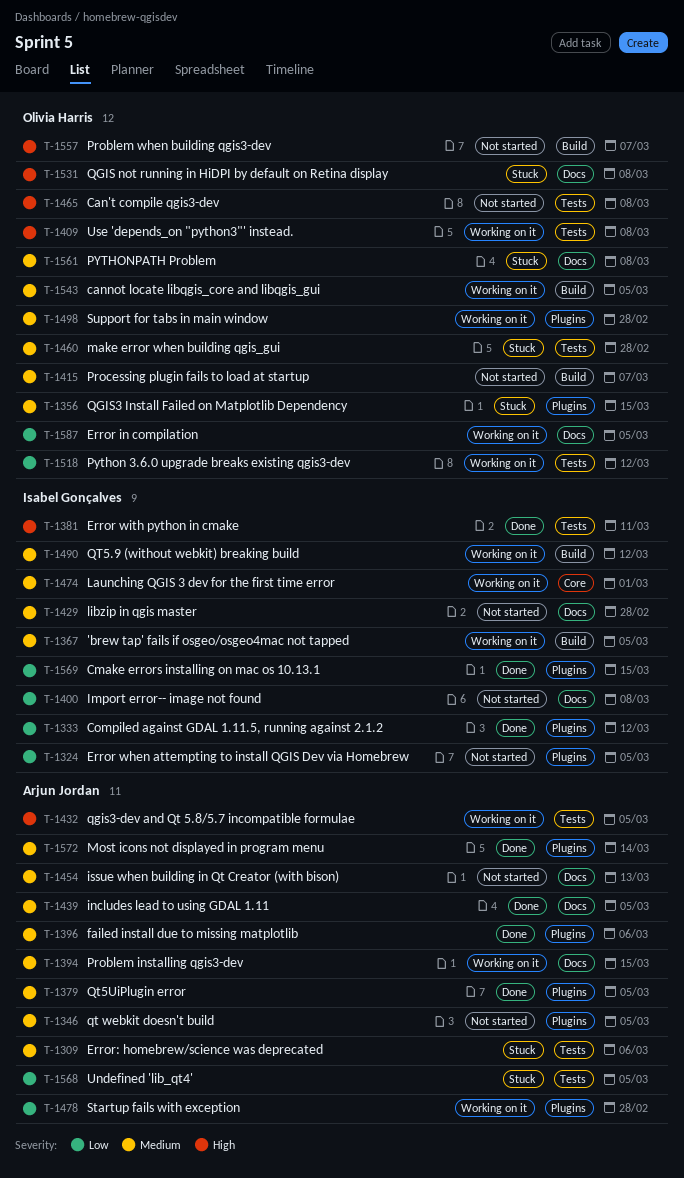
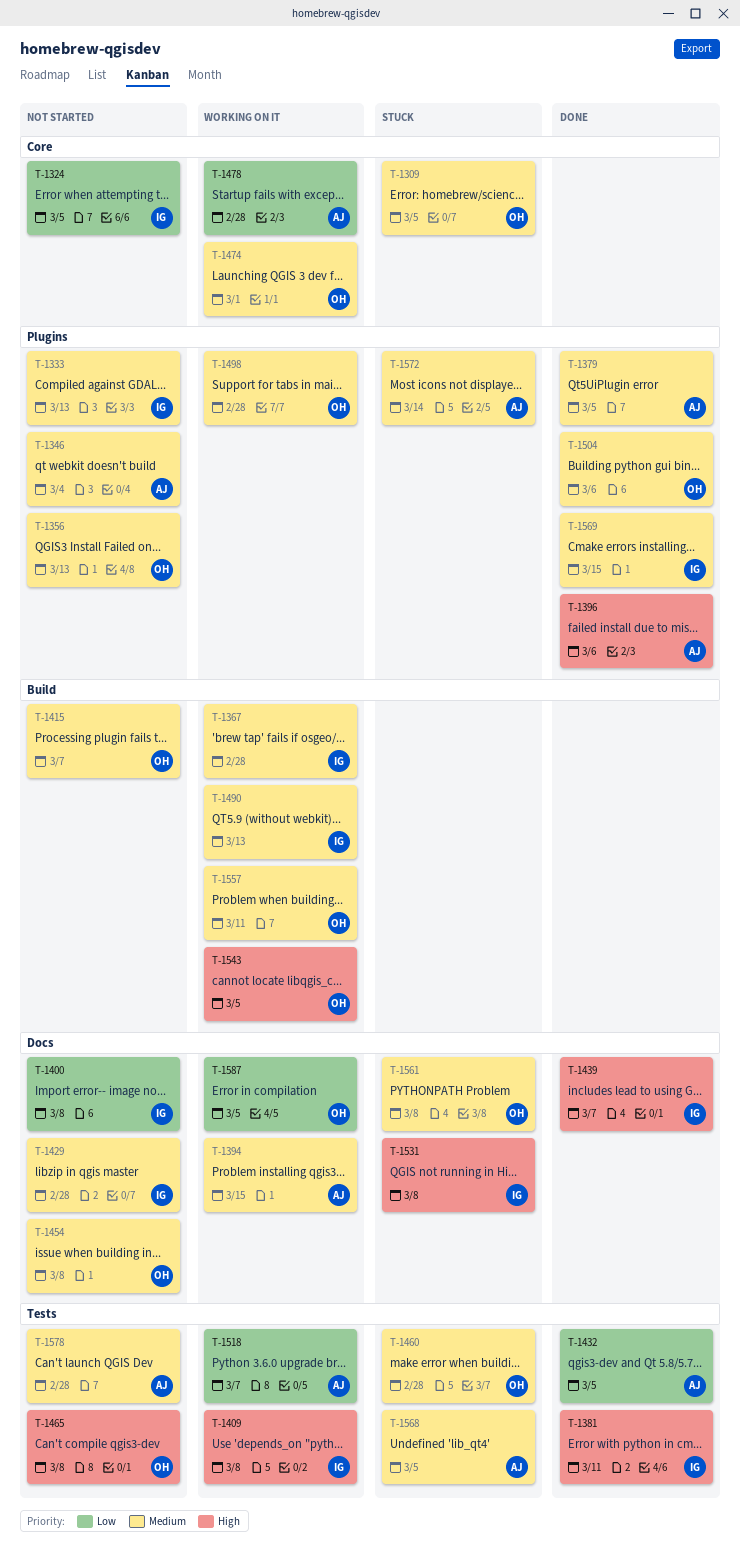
T-1309, owner: Arjun Jordan -> Olivia Harris
T-1309, label: Tests -> Core
T-1309, due: Mar 6 -> Mar 5
T-1324, label: Plugins -> Core
T-1333, status: Done -> Not started
T-1333, priority: Low -> Medium
T-1333, due: Mar 12 -> Mar 13
T-1346, due: Mar 5 -> Mar 4
T-1356, status: Stuck -> Not started
T-1356, due: Mar 15 -> Mar 13
T-1367, due: Mar 5 -> Feb 28
T-1396, priority: Medium -> High
T-1409, owner: Olivia Harris -> Isabel Gonçalves
T-1432, status: Working on it -> Done
T-1432, priority: High -> Low
T-1439, owner: Arjun Jordan -> Isabel Gonçalves
T-1439, priority: Medium -> High
T-1439, due: Mar 5 -> Mar 7
T-1454, owner: Arjun Jordan -> Olivia Harris
T-1454, due: Mar 13 -> Mar 8
T-1474, owner: Isabel Gonçalves -> Olivia Harris
T-1478, label: Plugins -> Core
T-1490, due: Mar 12 -> Mar 13
T-1504: none -> present
T-1518, owner: Olivia Harris -> Arjun Jordan
T-1518, due: Mar 12 -> Mar 7
T-1531, owner: Olivia Harris -> Isabel Gonçalves
T-1543, priority: Medium -> High
T-1557, status: Not started -> Working on it
T-1557, priority: High -> Medium
T-1557, due: Mar 7 -> Mar 11
T-1568, priority: Low -> Medium
T-1569, priority: Low -> Medium
T-1572, status: Done -> Stuck
T-1578: none -> present

